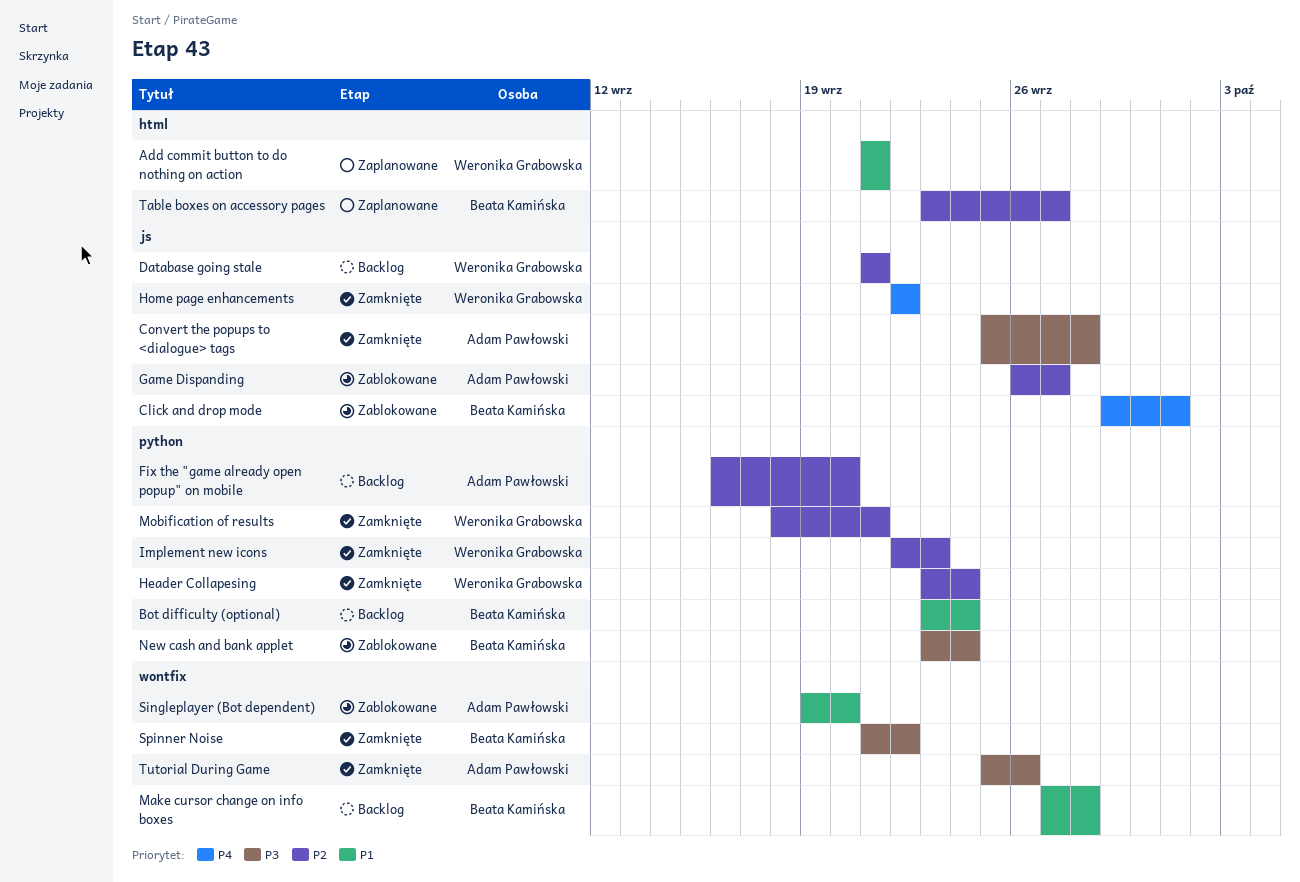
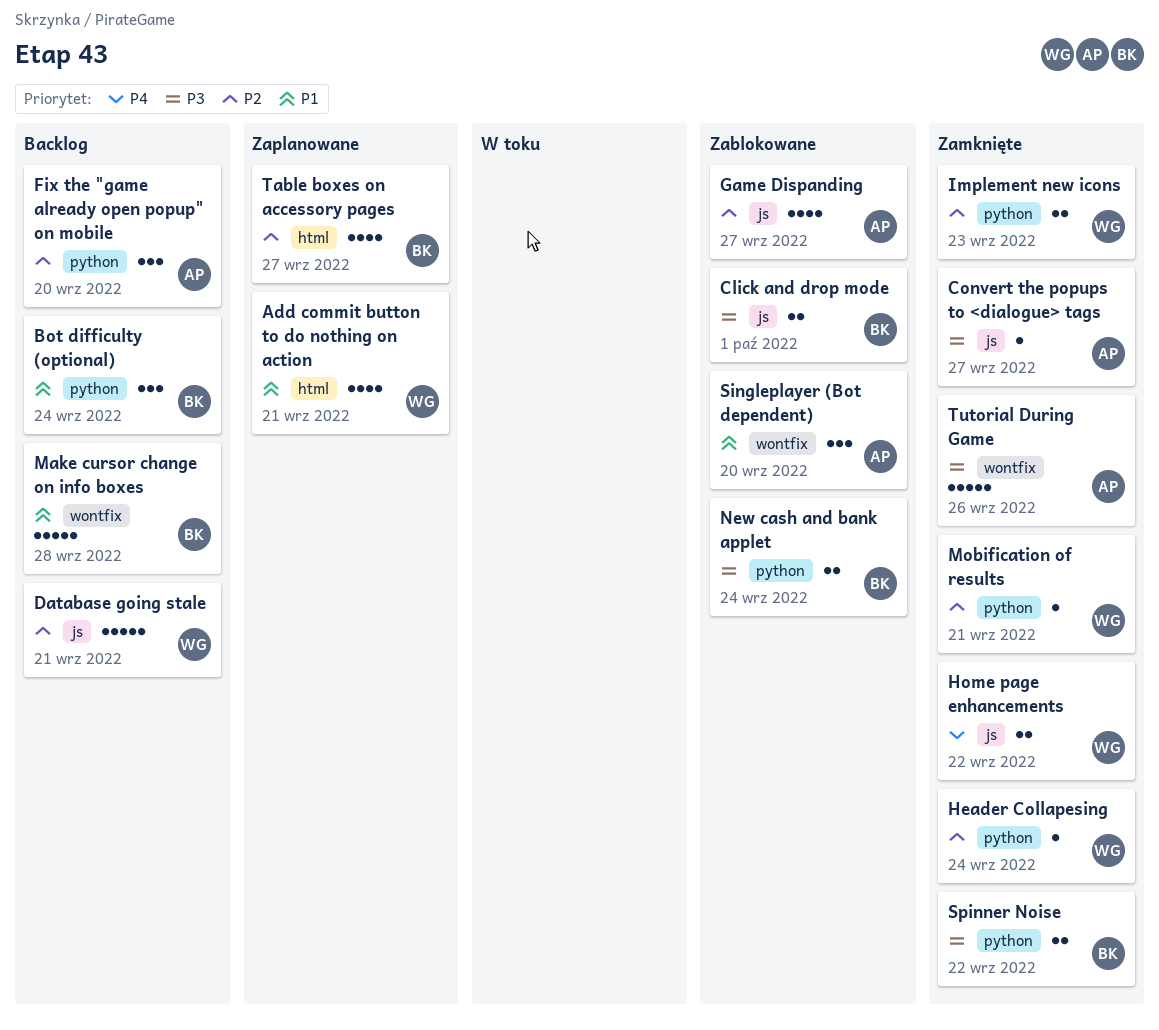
Click and drop mode, priority: P4 -> P3
Convert the popups to <dialogue> tags, due: Sep 28 -> Sep 27
Spinner Noise, label: wontfix -> python

